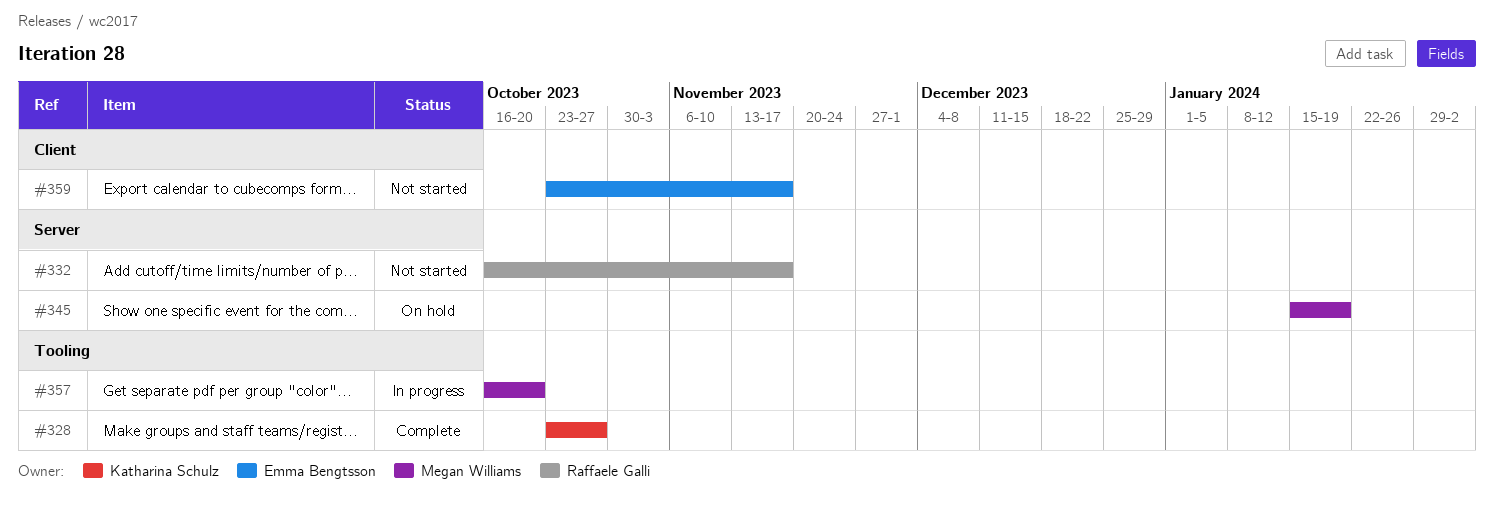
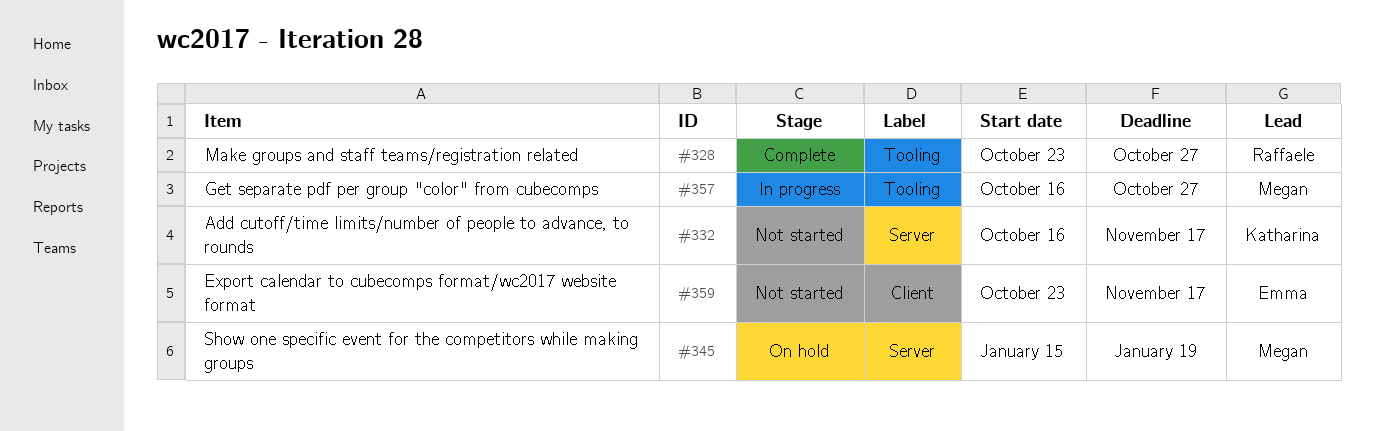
#328, owner: Katharina Schulz -> Raffaele Galli
#332, owner: Raffaele Galli -> Katharina Schulz
#357, due: Oct 20 -> Oct 27

